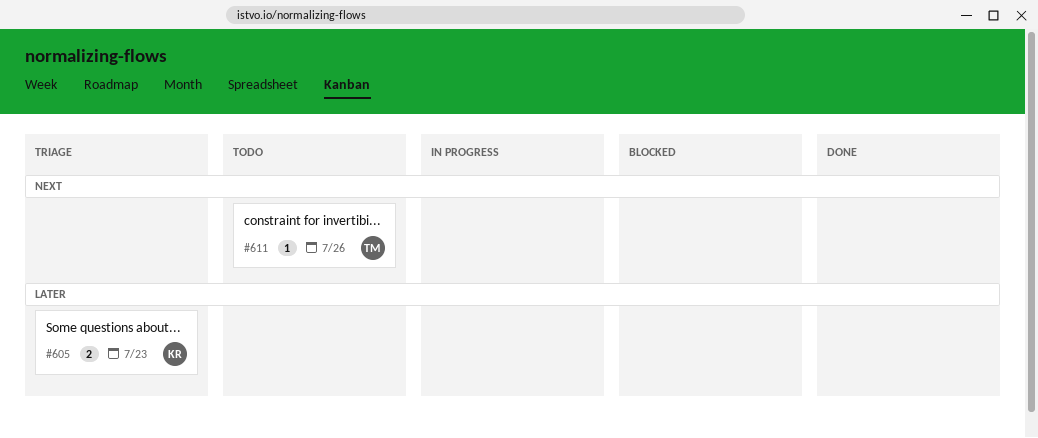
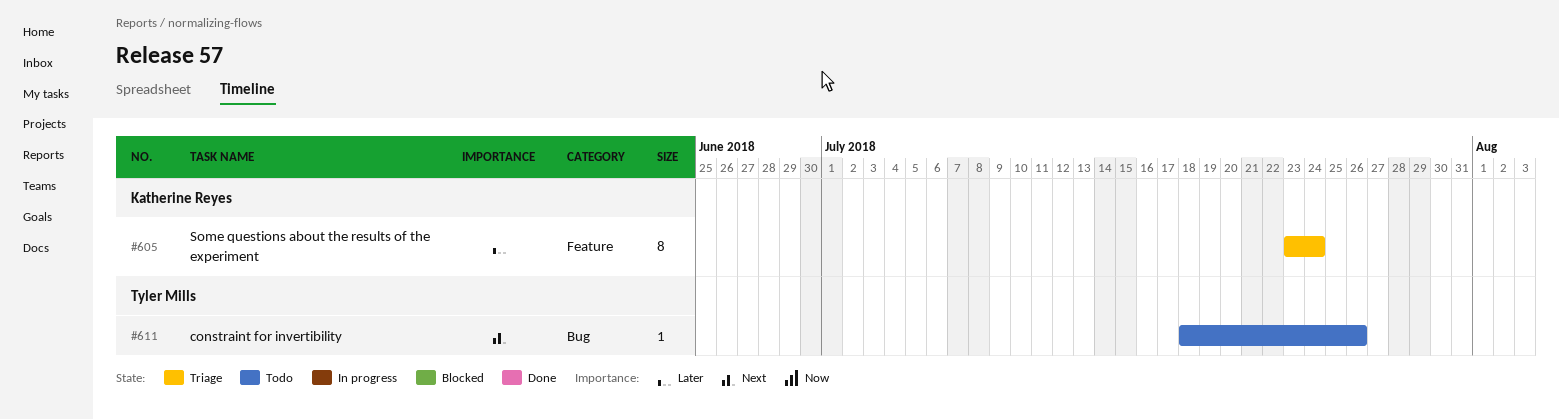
#605, estimate: 2 -> 8
#605, due: Jul 23 -> Jul 24

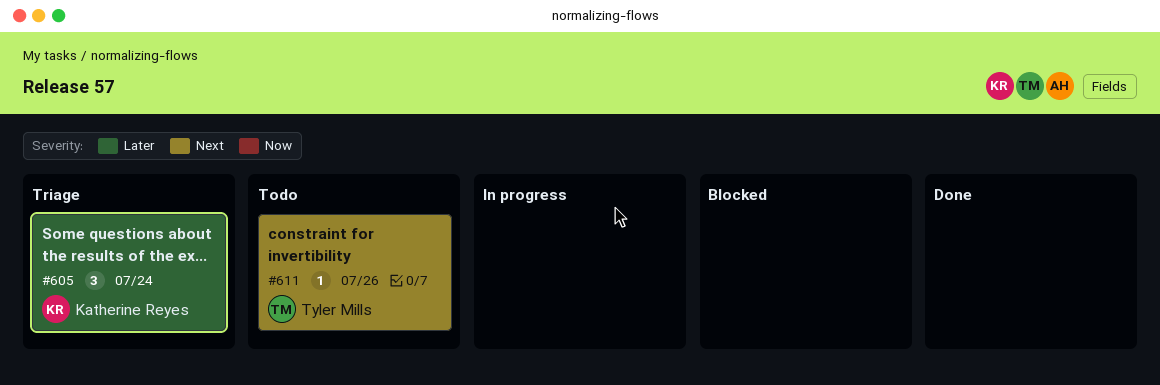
#605, estimate: 8 -> 3

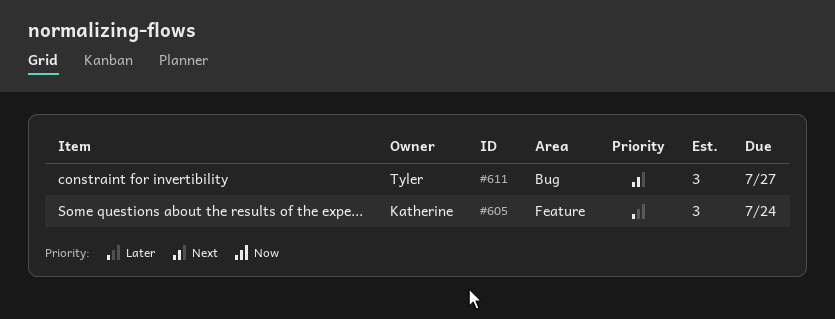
#611, estimate: 1 -> 3
#611, due: Jul 26 -> Jul 27

